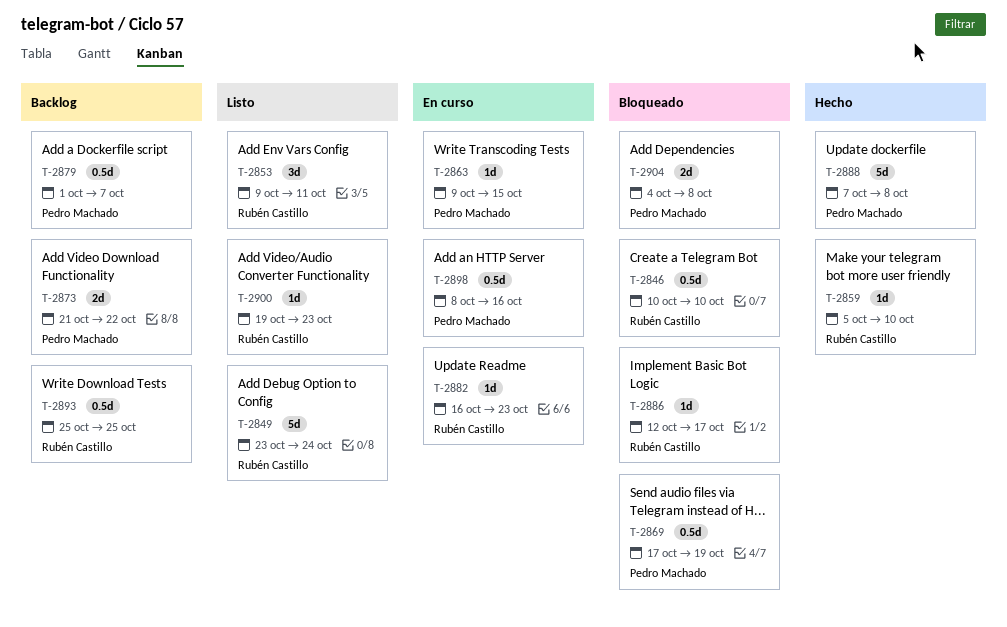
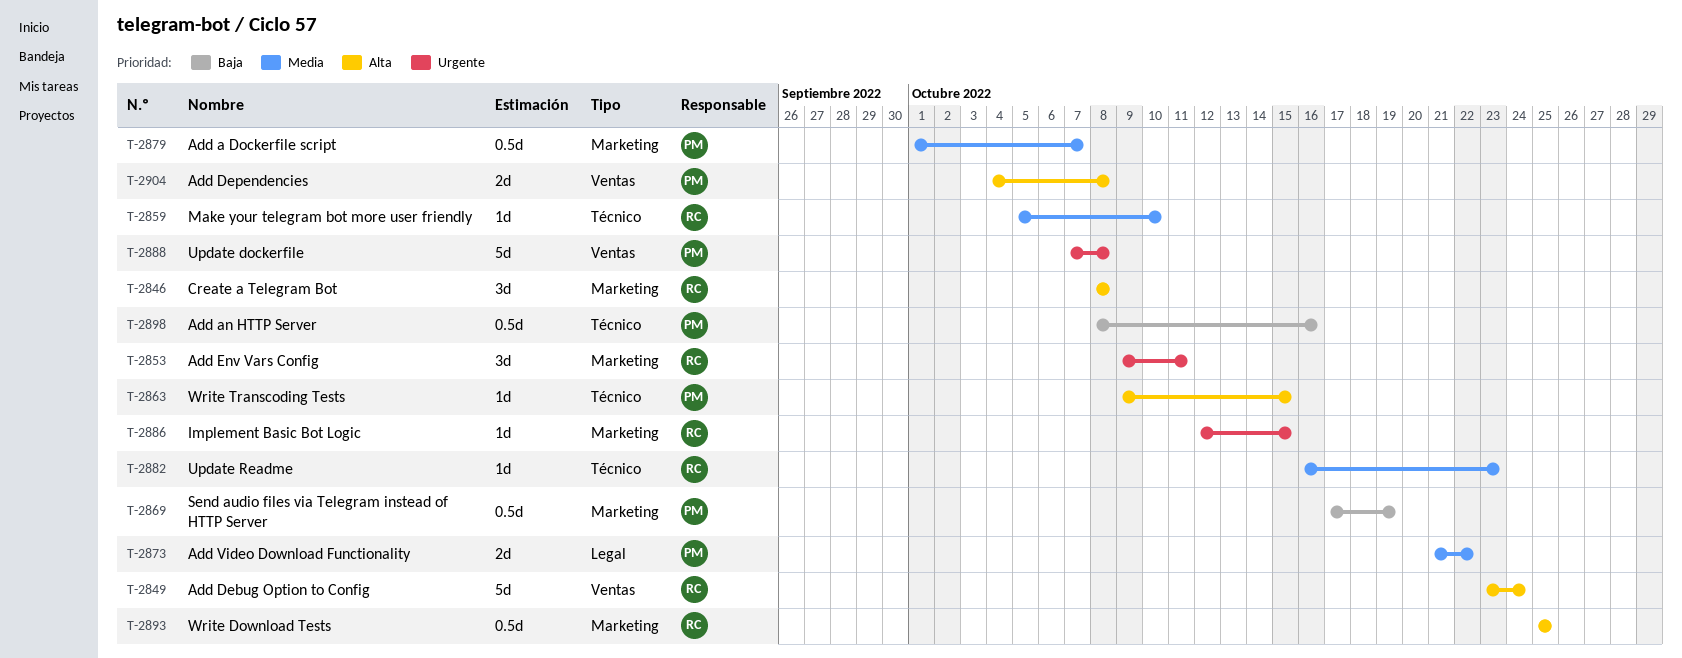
T-2846, estimate: 0.5d -> 3d
T-2846, start: Oct 10 -> Oct 8
T-2846, due: Oct 10 -> Oct 8
T-2886, due: Oct 17 -> Oct 15
T-2900: present -> none

